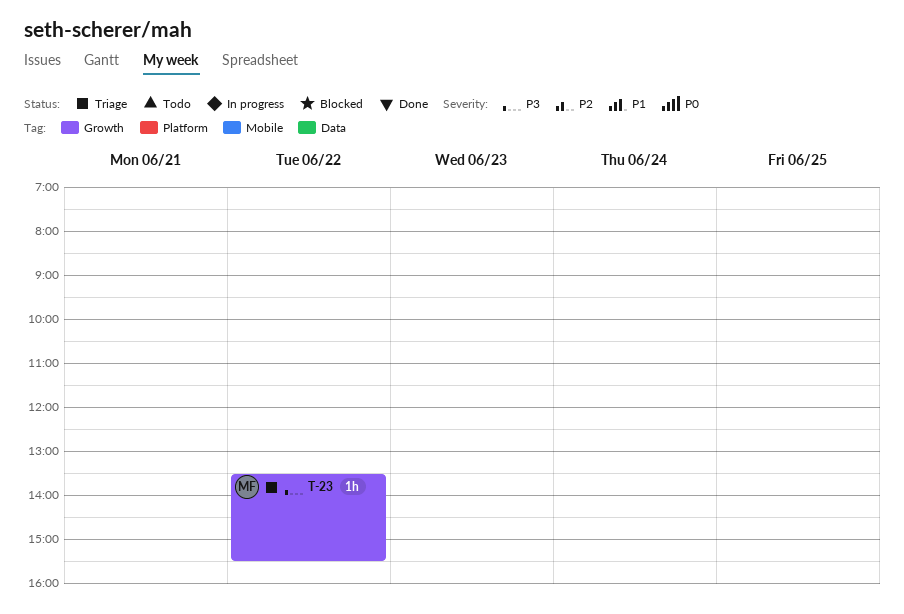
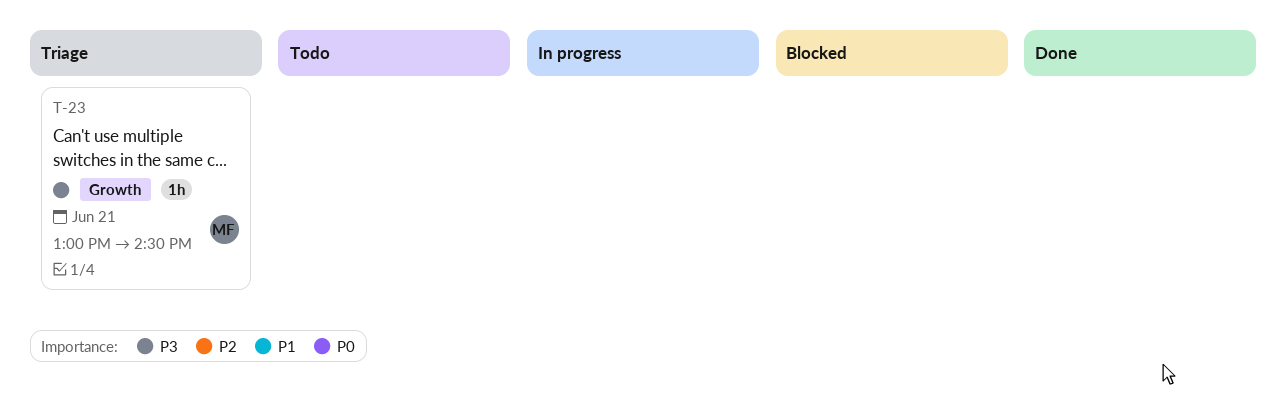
T-23, day: Jun 22 -> Jun 21
T-23, begins: 13:30 -> 13:00
T-23, ends: 15:30 -> 14:30

